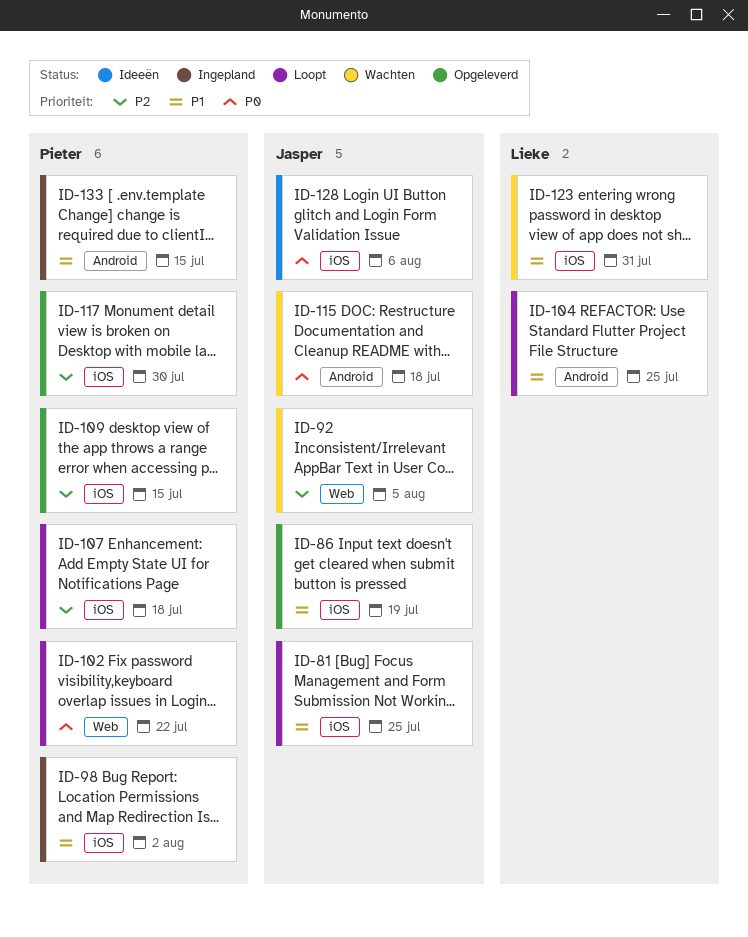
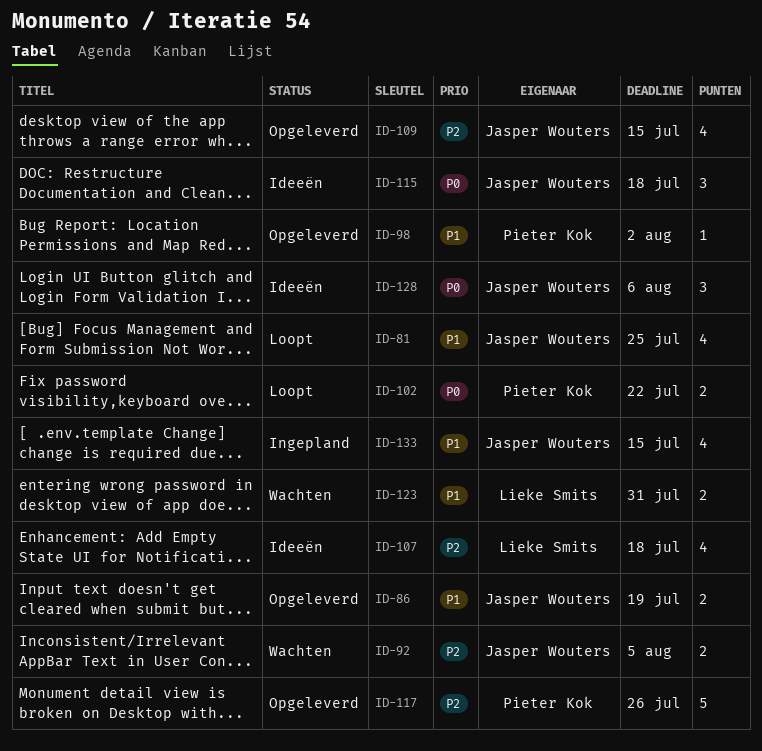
ID-98, status: Ingepland -> Opgeleverd
ID-104: present -> none
ID-107, status: Loopt -> Ideeën
ID-107, owner: Pieter Kok -> Lieke Smits
ID-109, owner: Pieter Kok -> Jasper Wouters
ID-115, status: Wachten -> Ideeën
ID-117, due: Jul 30 -> Jul 26
ID-133, owner: Pieter Kok -> Jasper Wouters

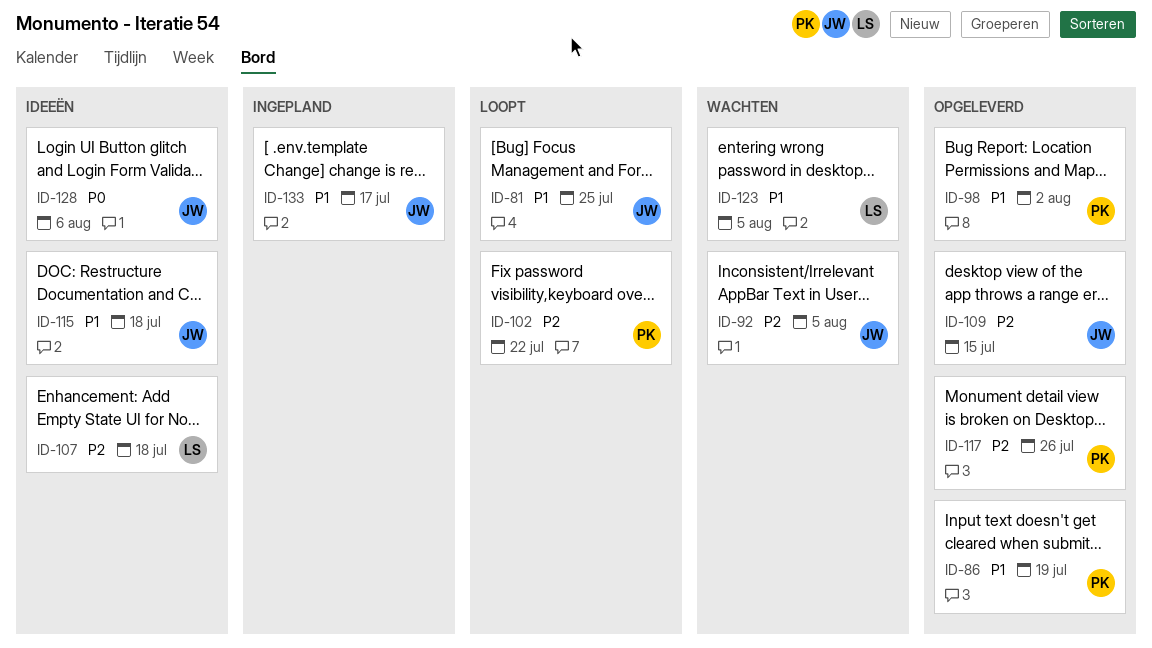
ID-86, owner: Jasper Wouters -> Pieter Kok
ID-102, priority: P0 -> P2
ID-115, priority: P0 -> P1
ID-123, due: Jul 31 -> Aug 5
ID-133, due: Jul 15 -> Jul 17

